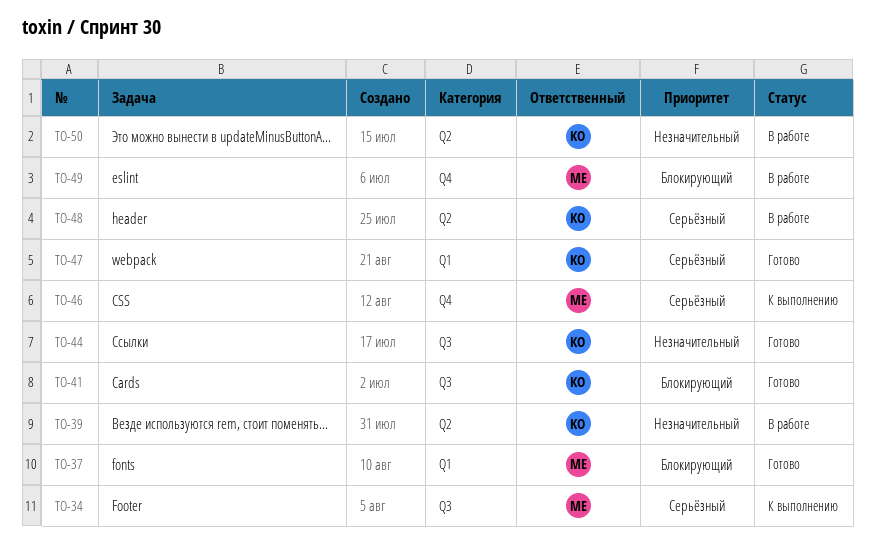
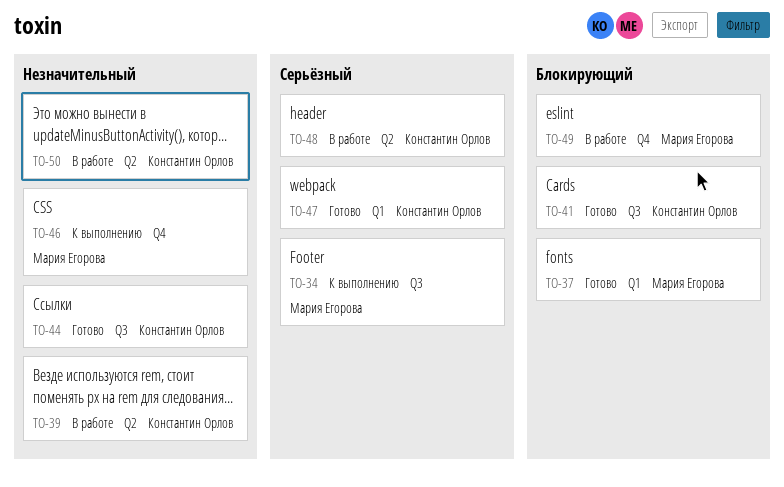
TO-46, priority: Серьёзный -> Незначительный

